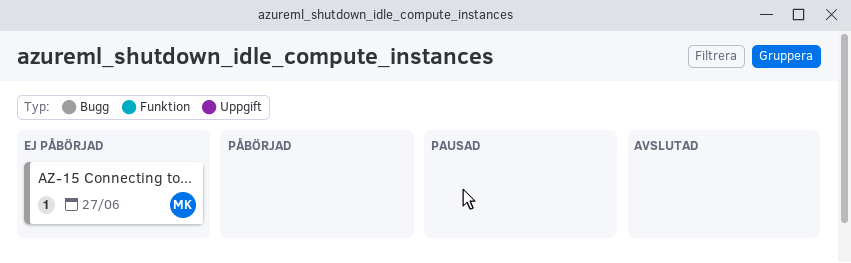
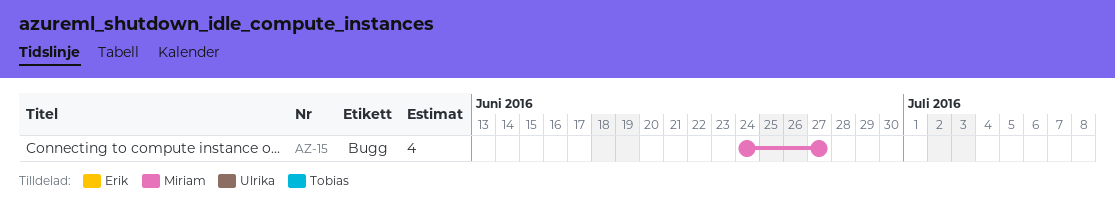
AZ-15, estimate: 1 -> 4

